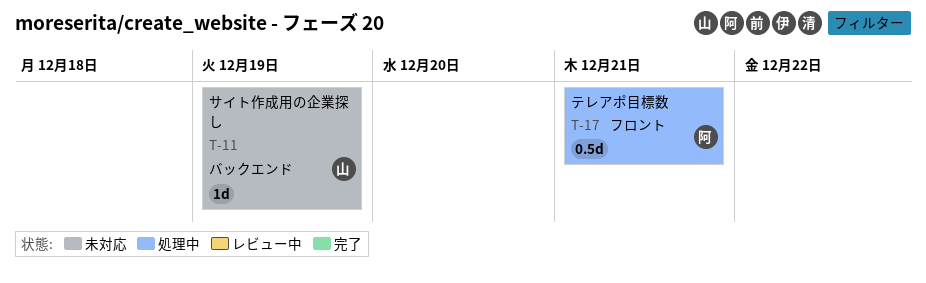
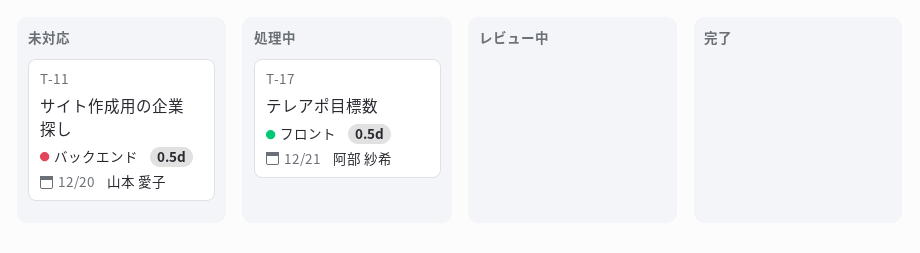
T-11, estimate: 1d -> 0.5d
T-11, due: Dec 19 -> Dec 20

